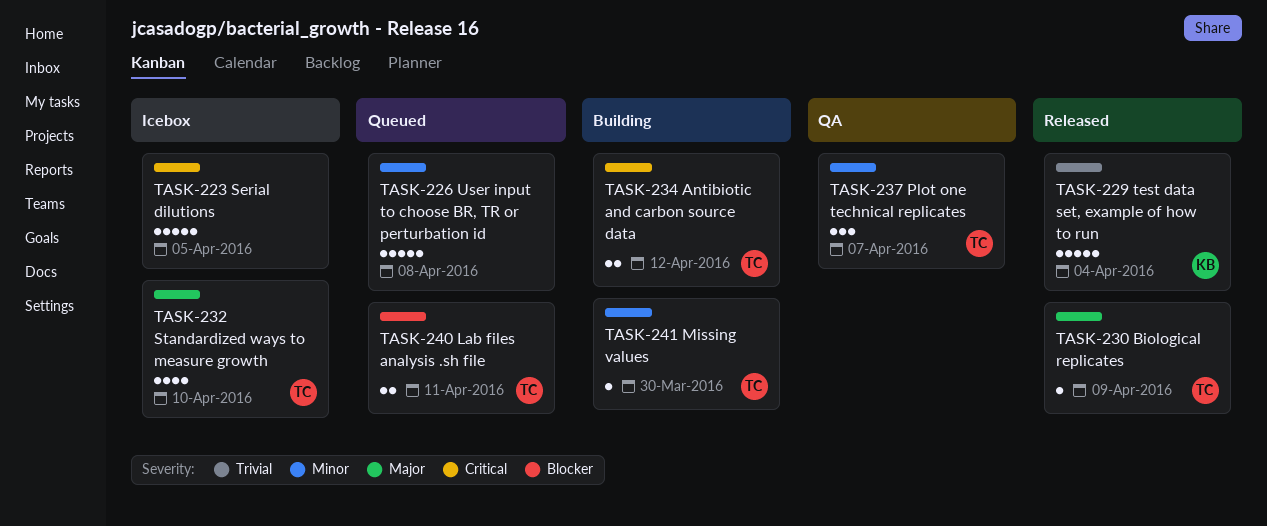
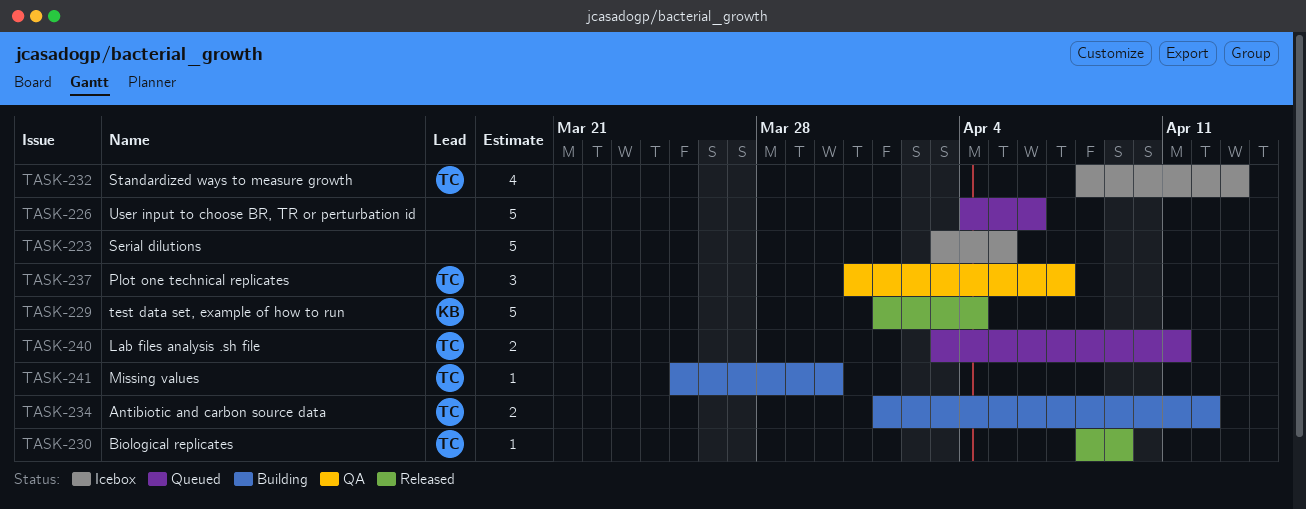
TASK-226, due: Apr 8 -> Apr 6
TASK-232, due: Apr 10 -> Apr 13

